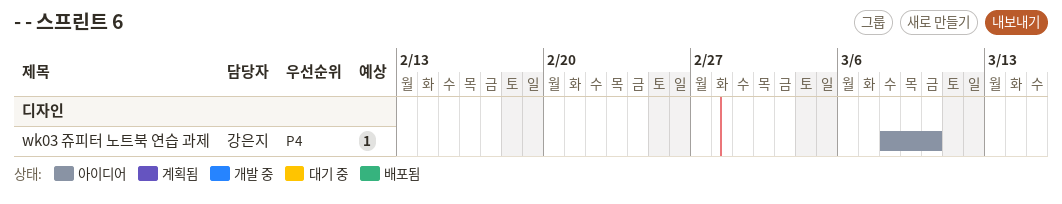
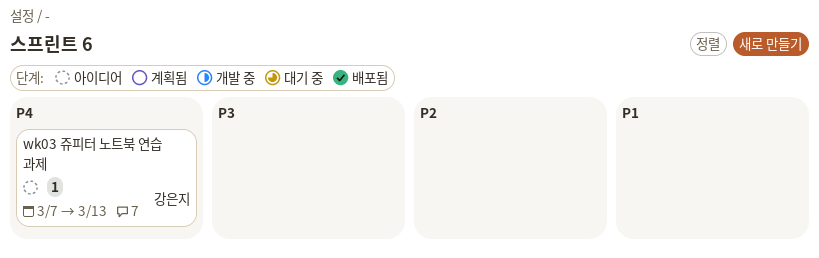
wk03 쥬피터 노트북 연습 과제, start: Mar 8 -> Mar 7
wk03 쥬피터 노트북 연습 과제, due: Mar 10 -> Mar 13

